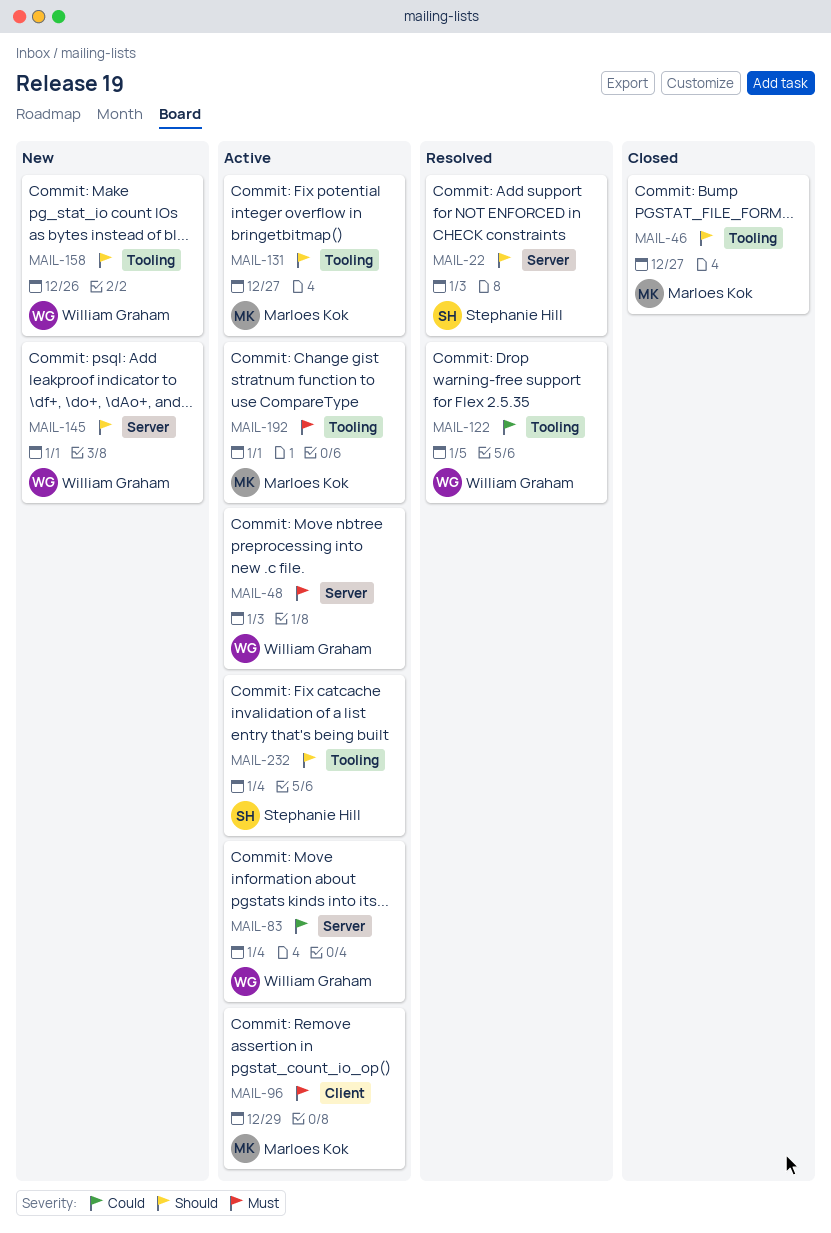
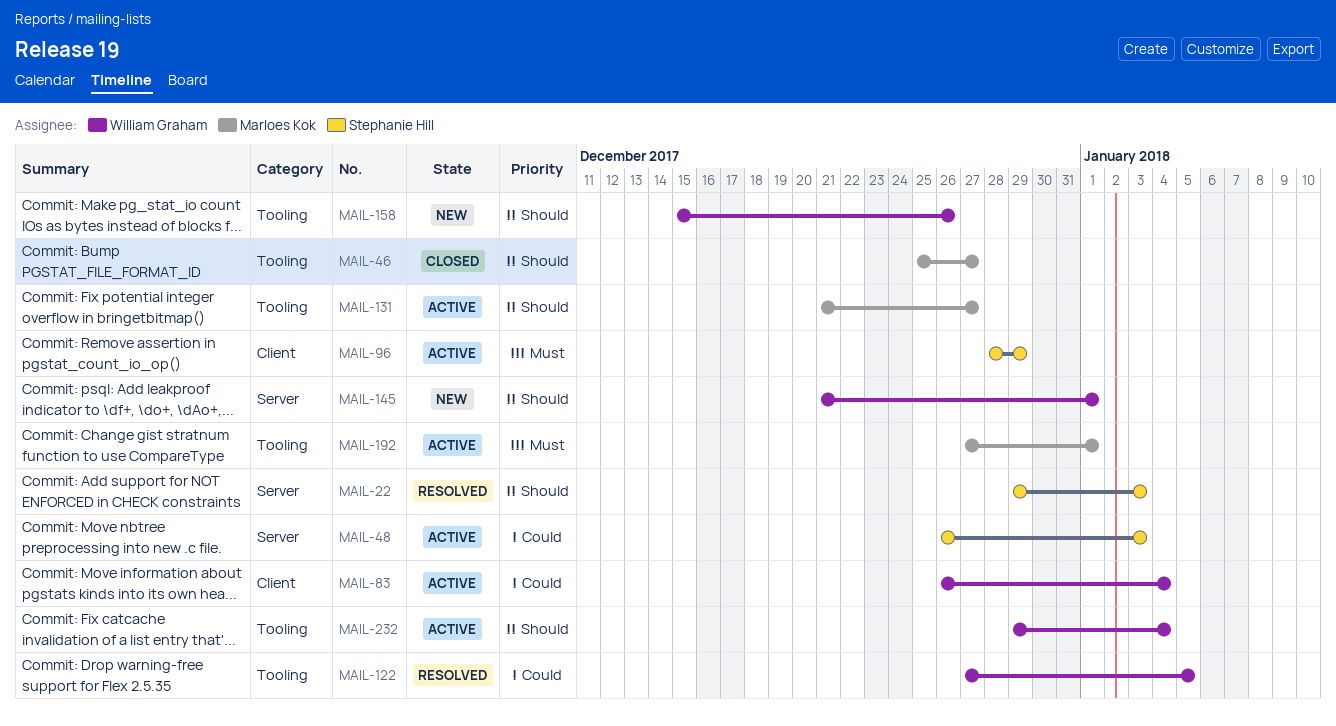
MAIL-48, owner: William Graham -> Stephanie Hill
MAIL-48, priority: Must -> Could
MAIL-83, label: Server -> Client
MAIL-96, owner: Marloes Kok -> Stephanie Hill
MAIL-232, owner: Stephanie Hill -> William Graham

